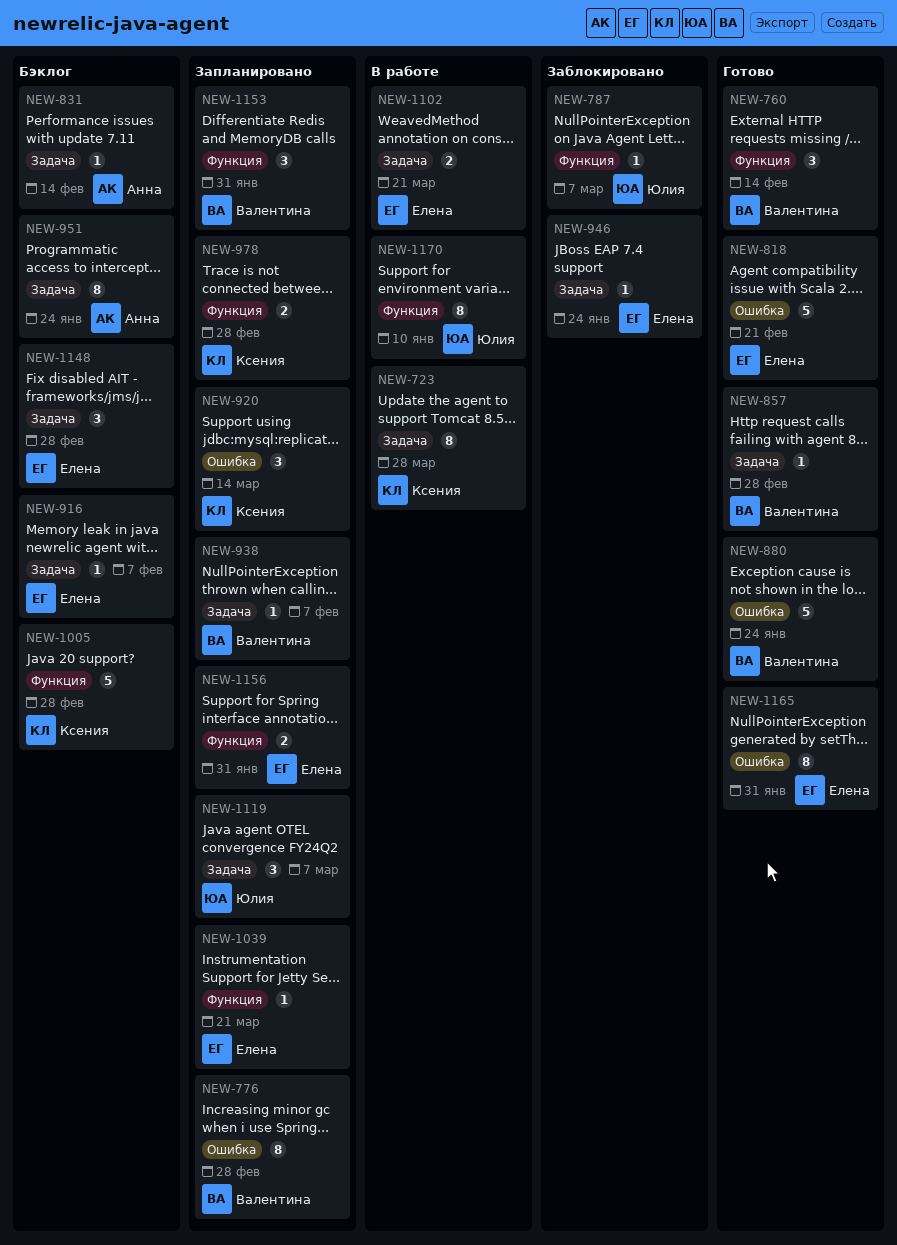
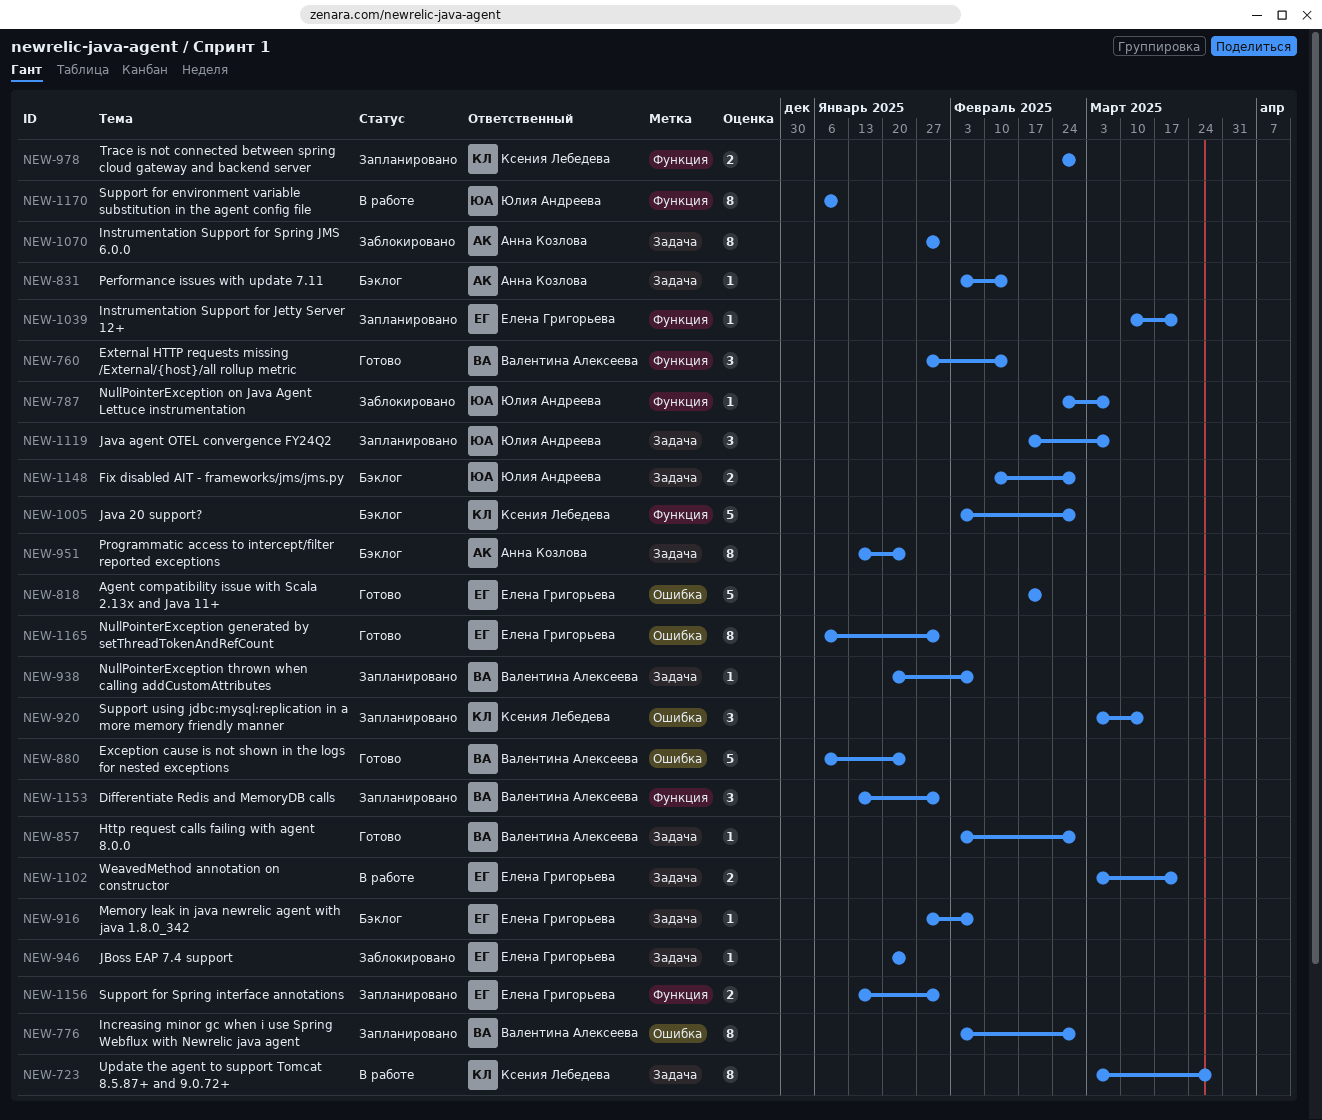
NEW-1070: none -> present
NEW-1148, owner: Елена Григорьева -> Юлия Андреева
NEW-1148, estimate: 3 -> 2

